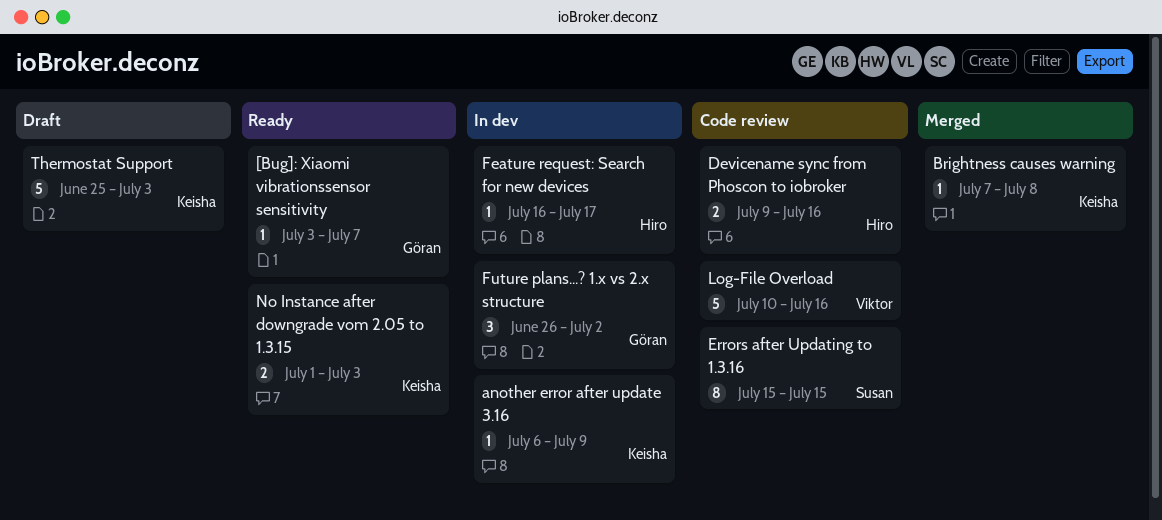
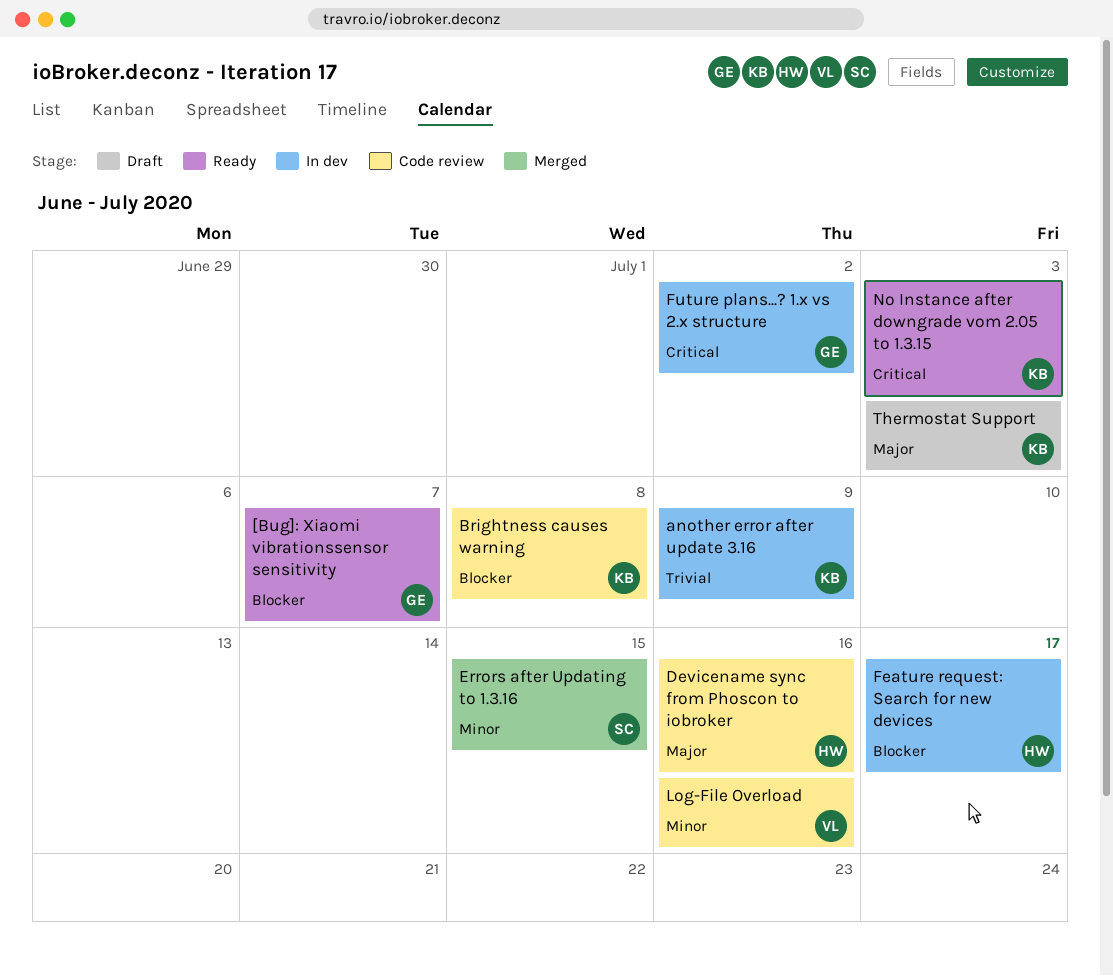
Brightness causes warning, status: Merged -> Code review
Errors after Updating to 1.3.16, status: Code review -> Merged

